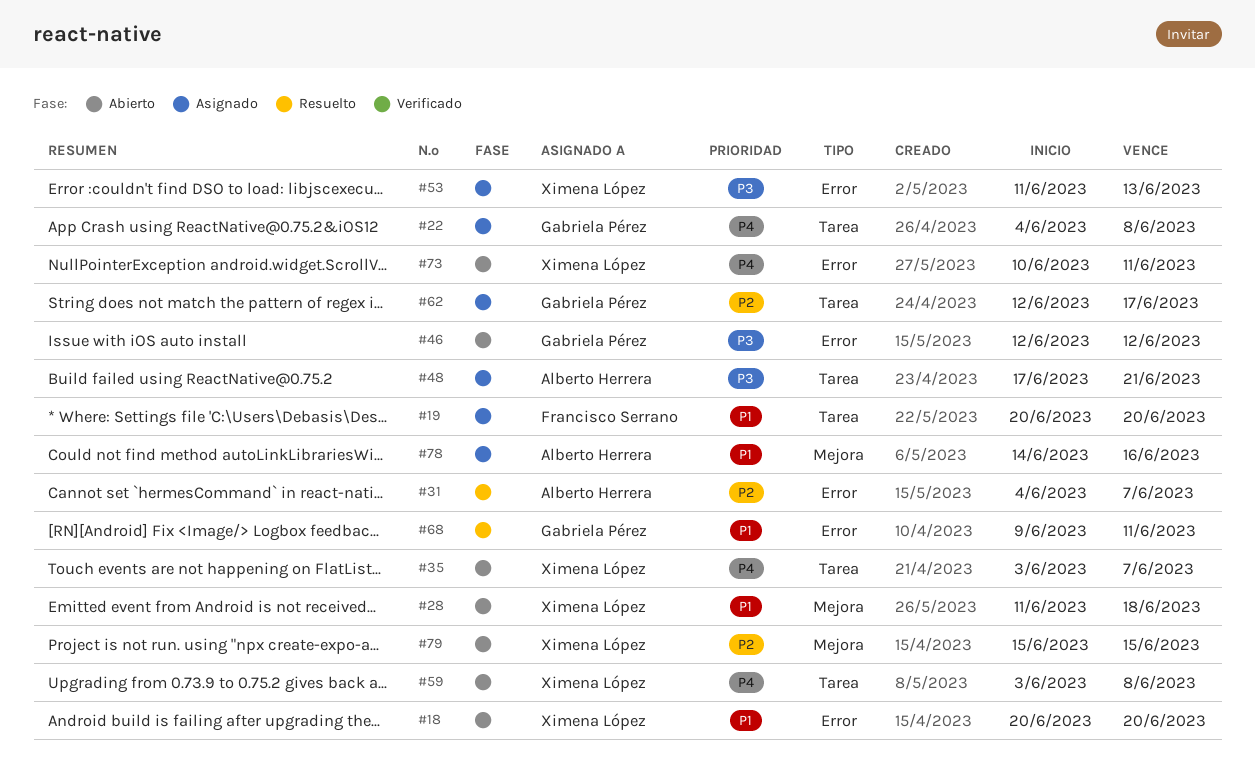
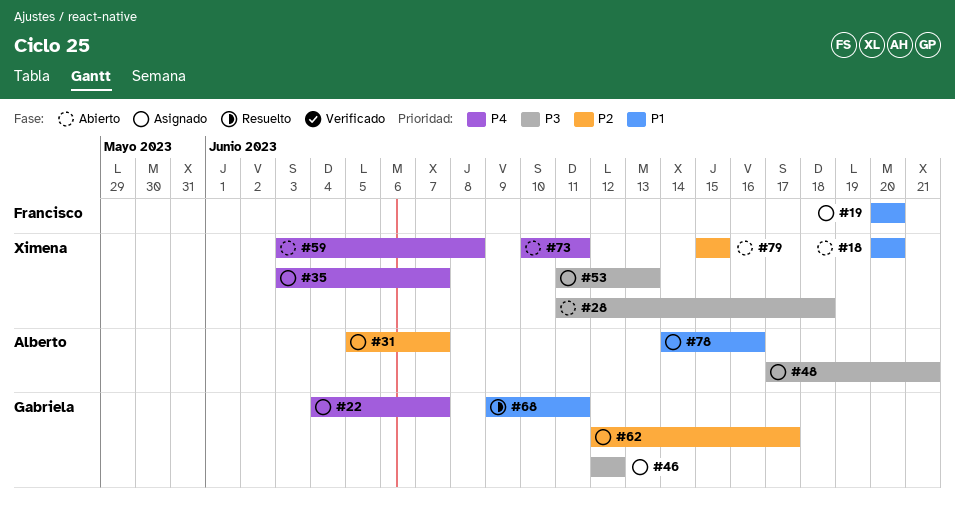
#22, due: Jun 8 -> Jun 7
#28, priority: P1 -> P3
#31, status: Resuelto -> Asignado
#31, start: Jun 4 -> Jun 5
#35, status: Abierto -> Asignado
#46, status: Abierto -> Asignado

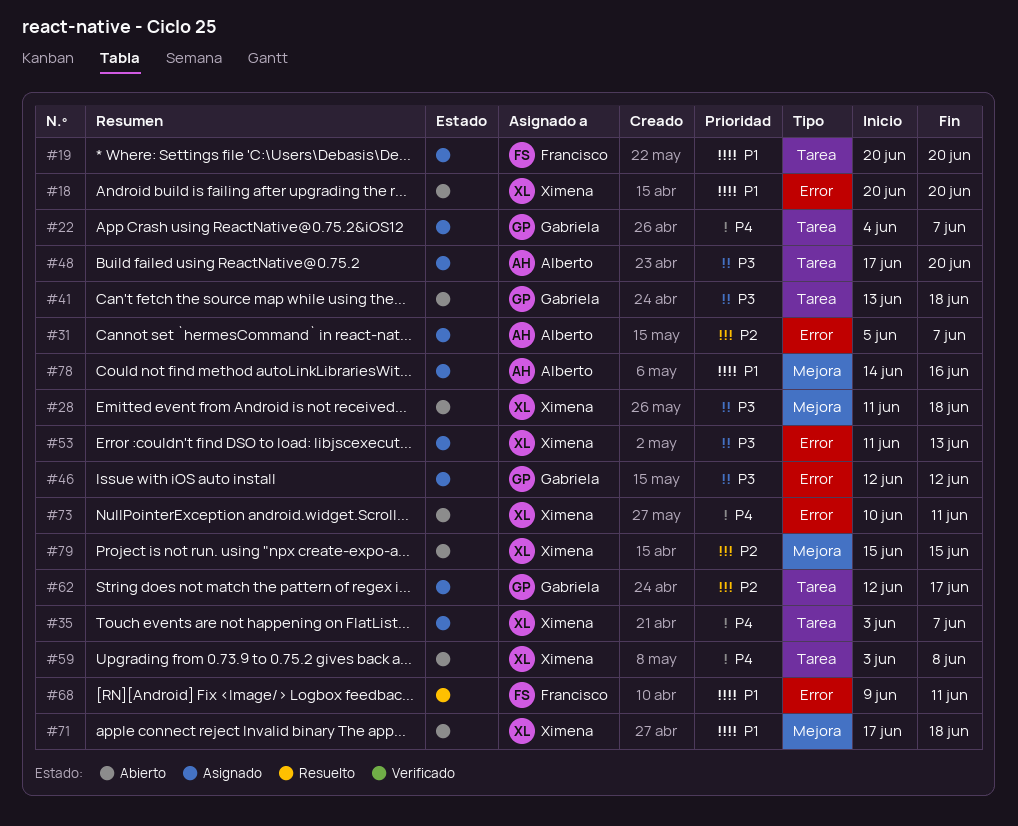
#41: none -> present
#48, due: Jun 21 -> Jun 20
#68, owner: Gabriela -> Francisco
#71: none -> present

